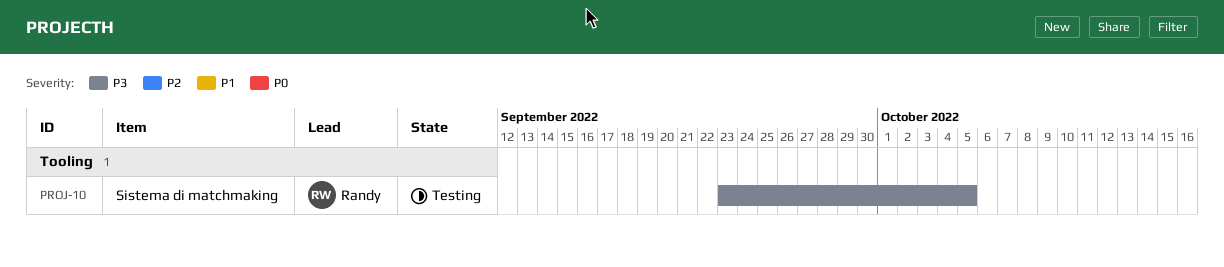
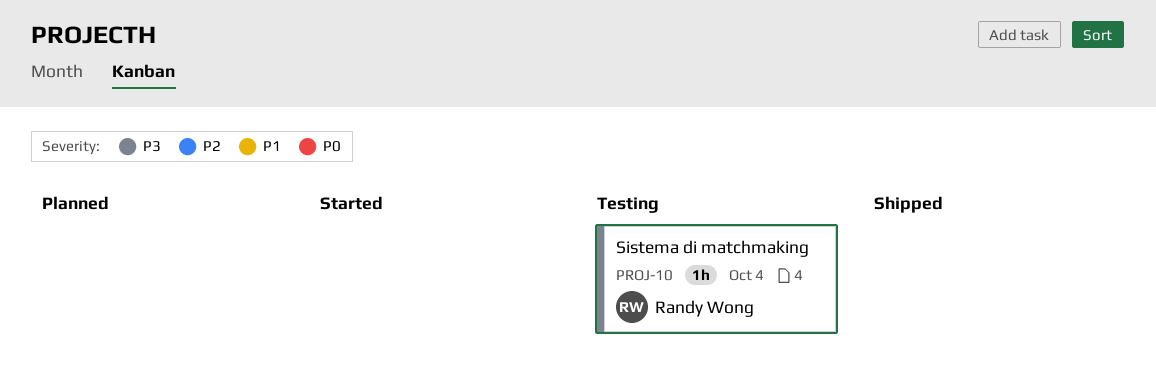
PROJ-10, due: Oct 5 -> Oct 4

